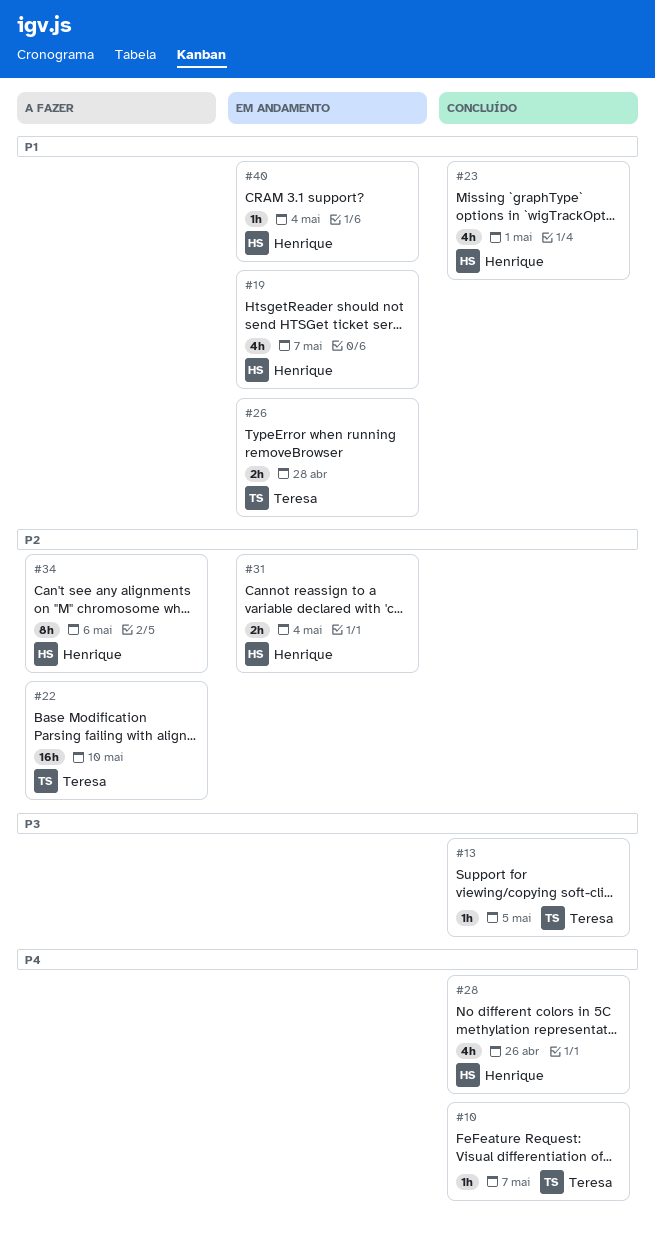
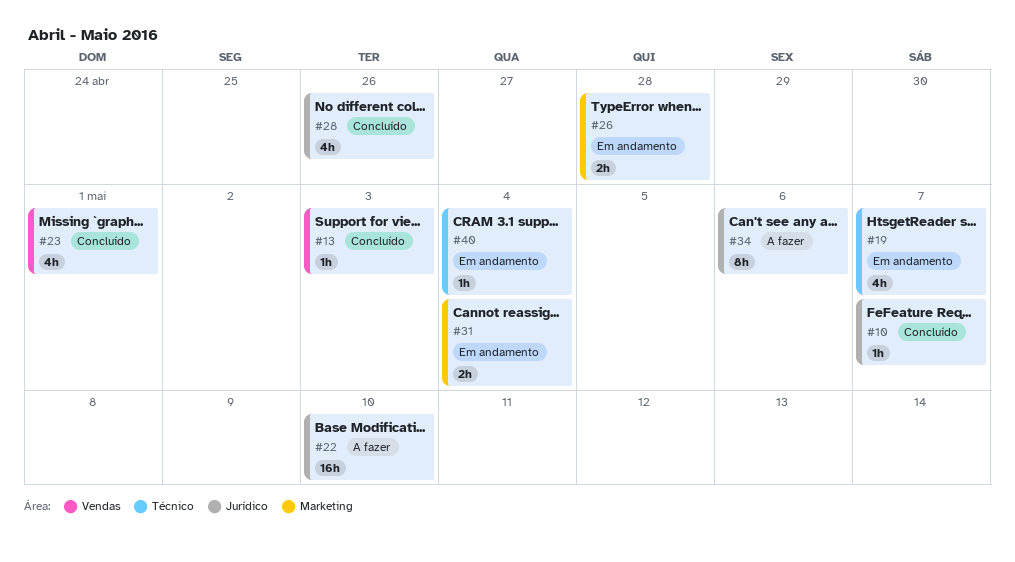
#13, due: May 5 -> May 3

